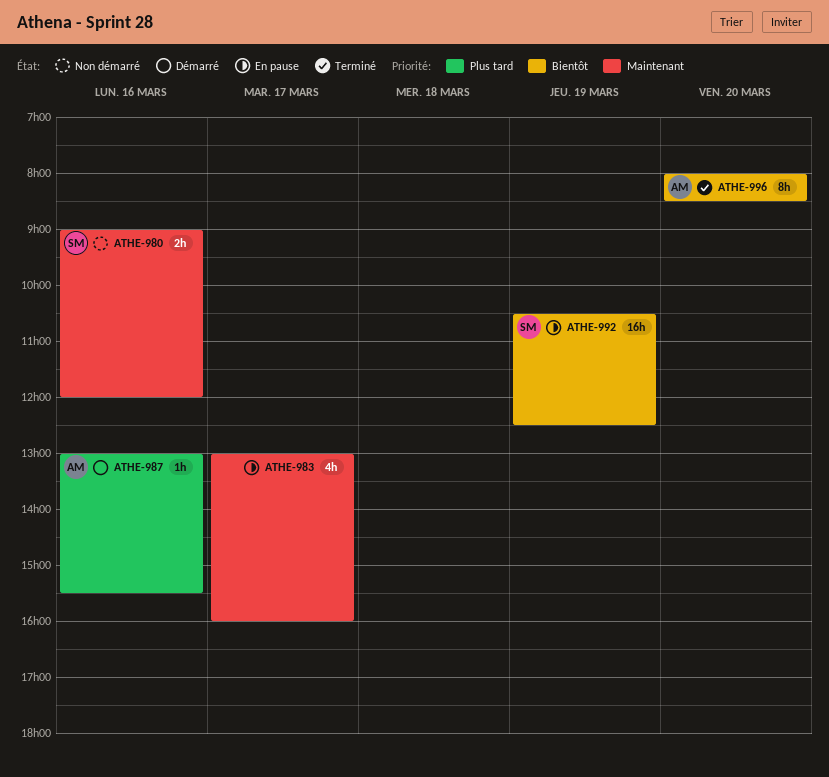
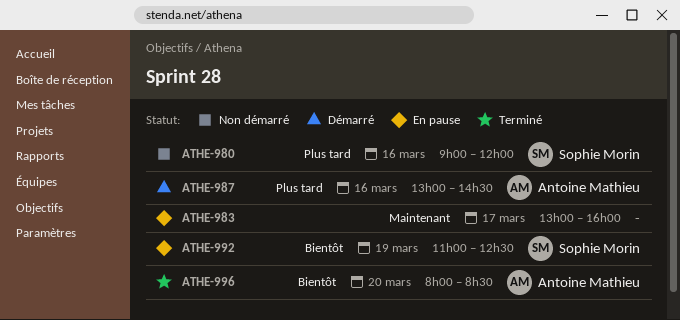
ATHE-980, priority: Maintenant -> Plus tard
ATHE-987, ends: 15:30 -> 14:30
ATHE-992, begins: 10:30 -> 11:00

